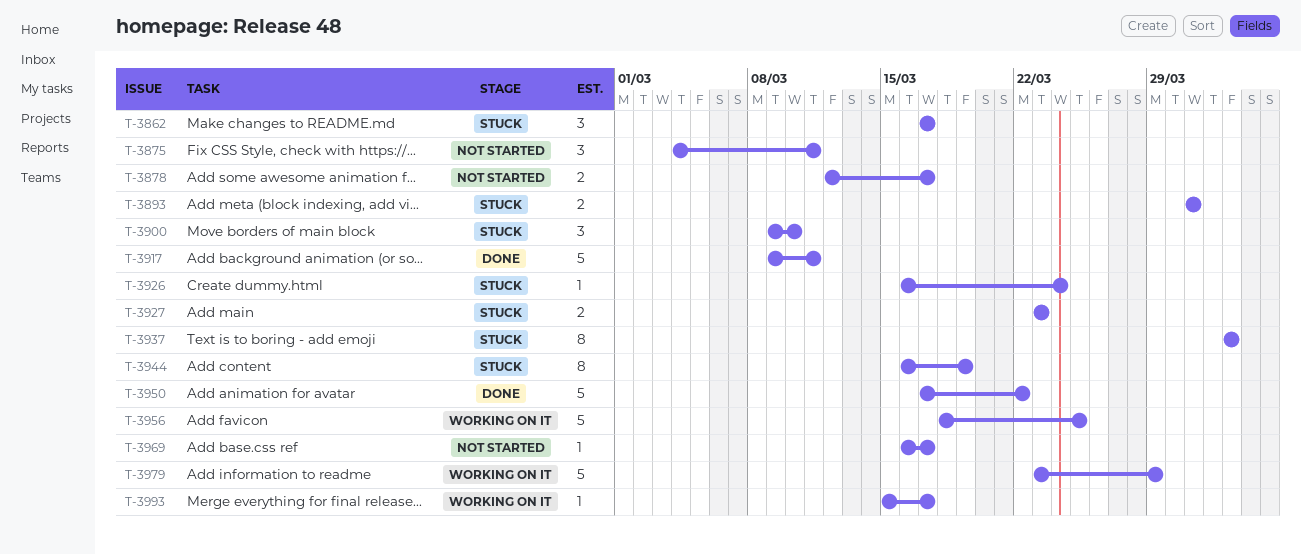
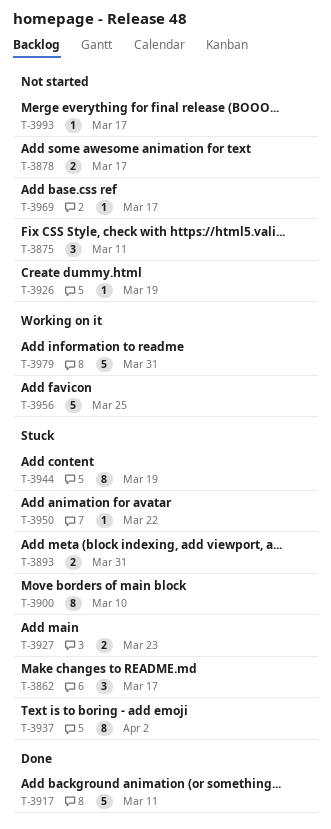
T-3900, estimate: 3 -> 8
T-3926, status: Stuck -> Not started
T-3926, due: Mar 24 -> Mar 19
T-3950, status: Done -> Stuck
T-3950, estimate: 5 -> 1
T-3979, due: Mar 29 -> Mar 31
T-3993, status: Working on it -> Not started

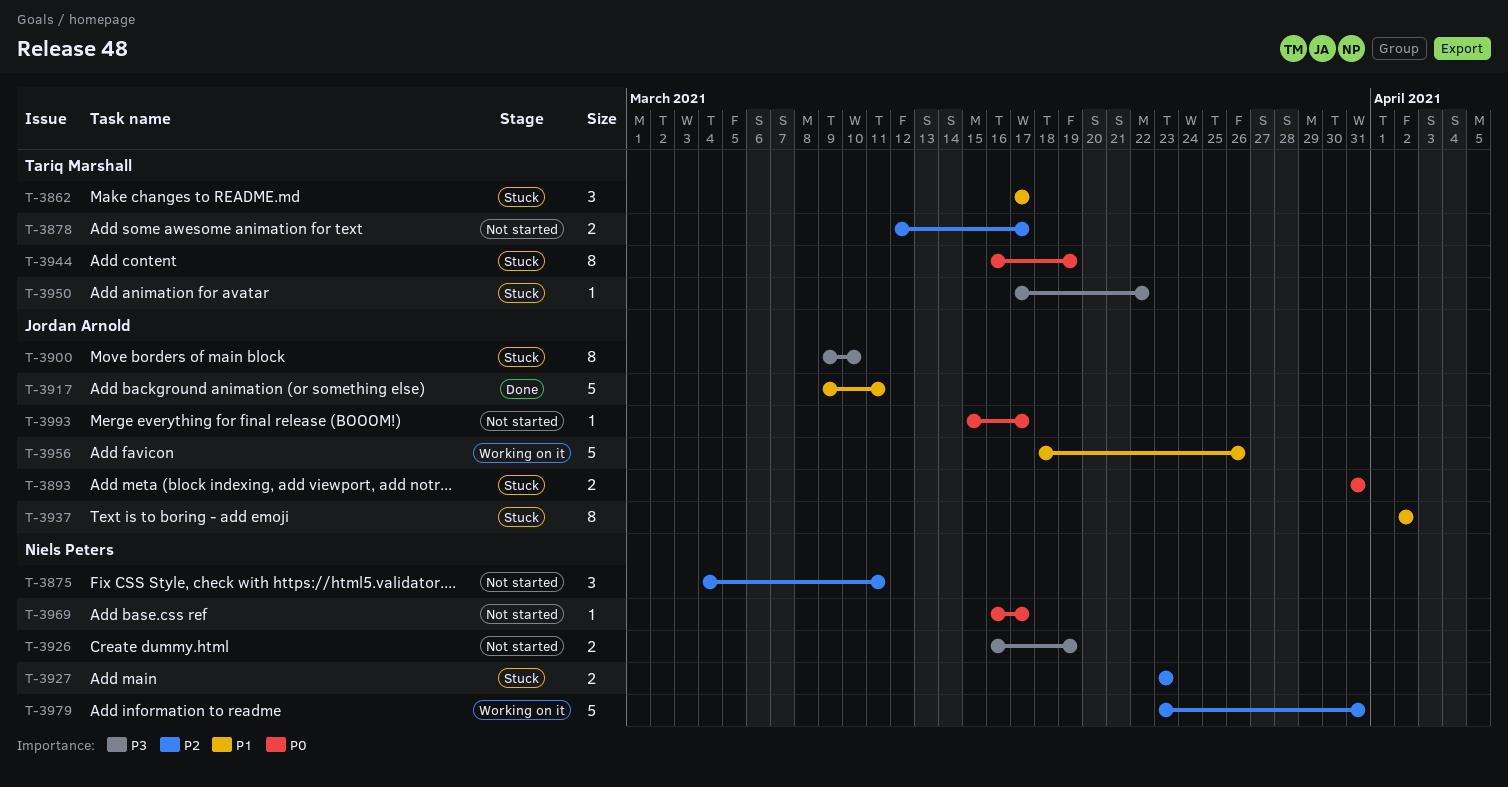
T-3926, estimate: 1 -> 2
T-3956, due: Mar 25 -> Mar 26

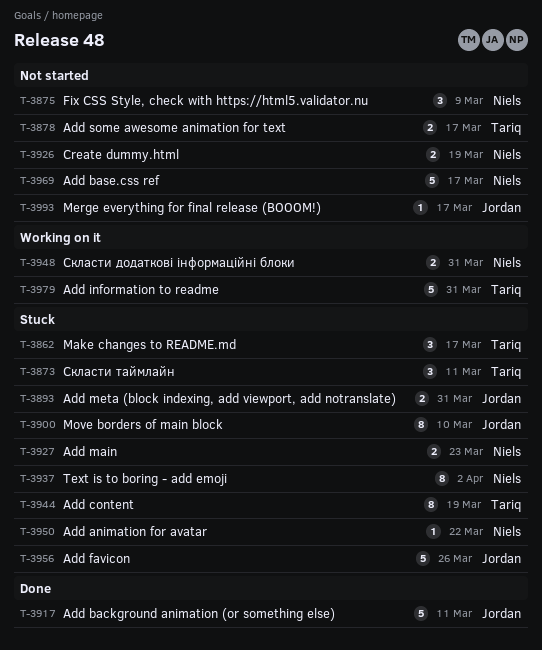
T-3873: none -> present
T-3875, due: Mar 11 -> Mar 9
T-3937, owner: Jordan Arnold -> Niels Peters
T-3948: none -> present
T-3950, owner: Tariq Marshall -> Niels Peters
T-3956, status: Working on it -> Stuck
T-3969, estimate: 1 -> 5
T-3979, owner: Niels Peters -> Tariq Marshall

